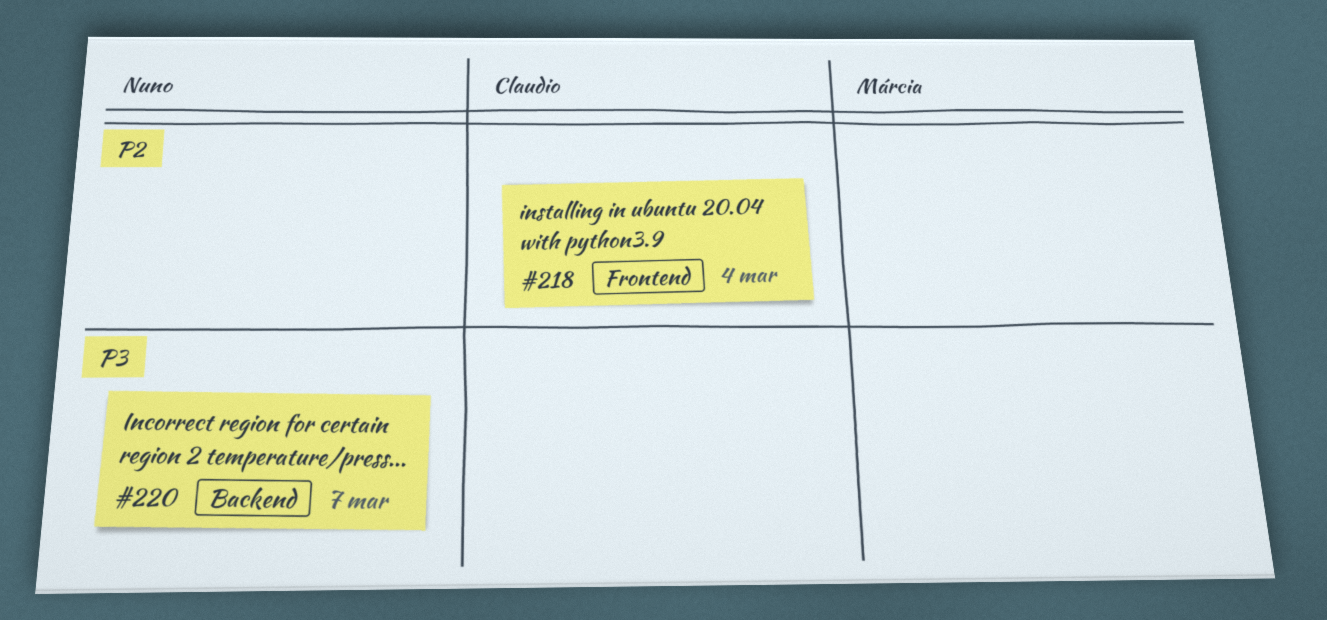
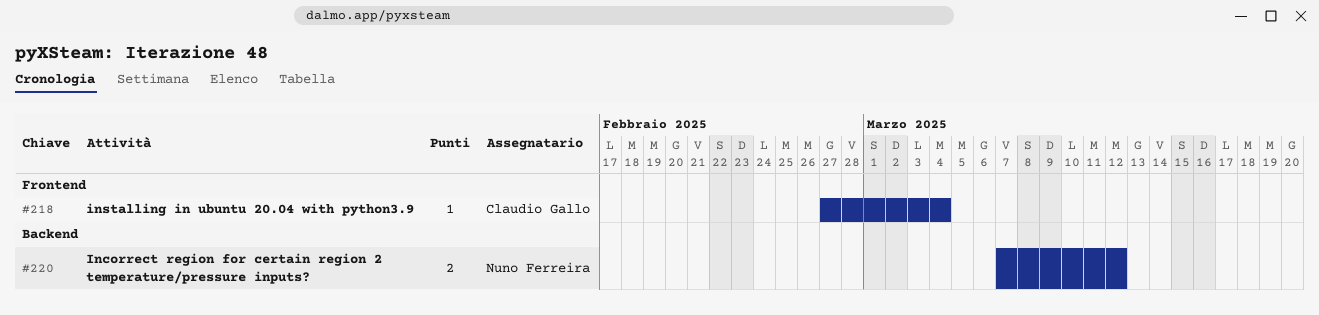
#220, due: Mar 7 -> Mar 12

